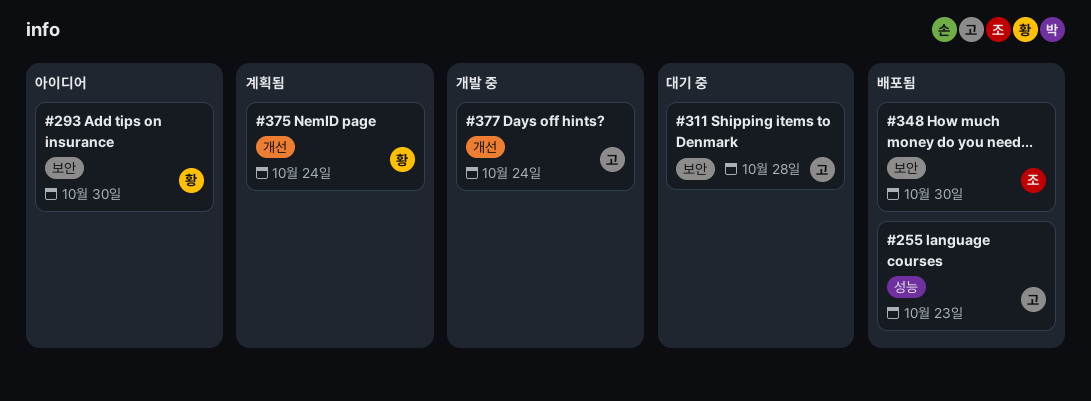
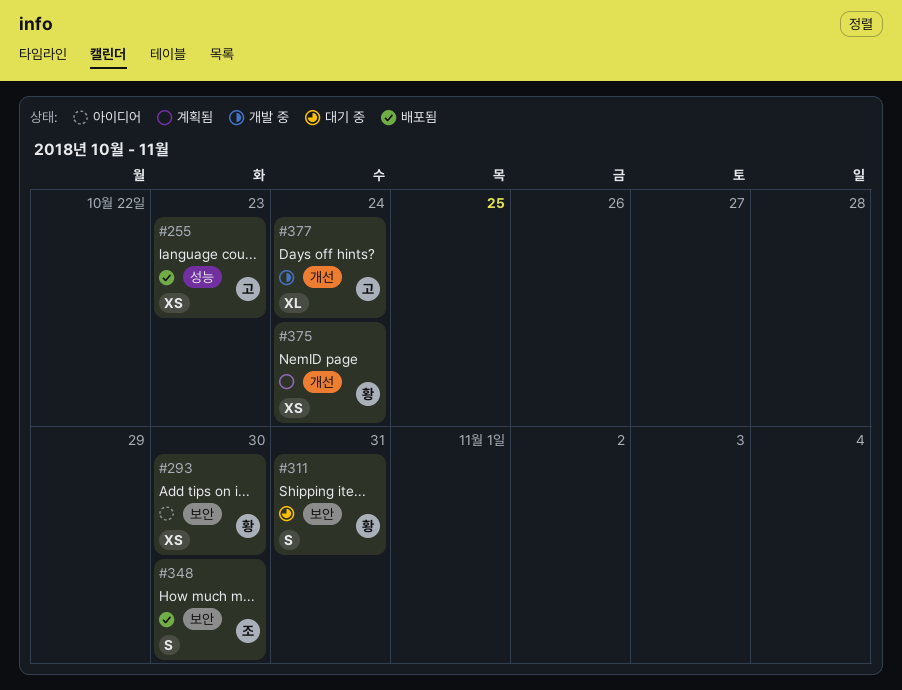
#311, owner: 고 -> 황
#311, due: Oct 28 -> Oct 31

